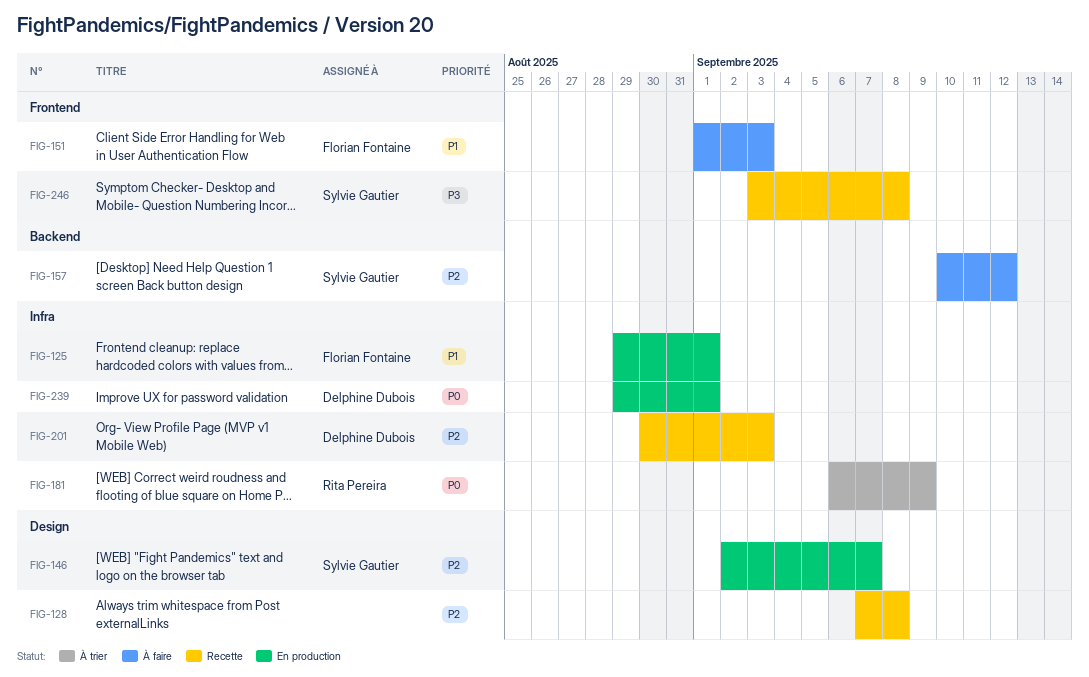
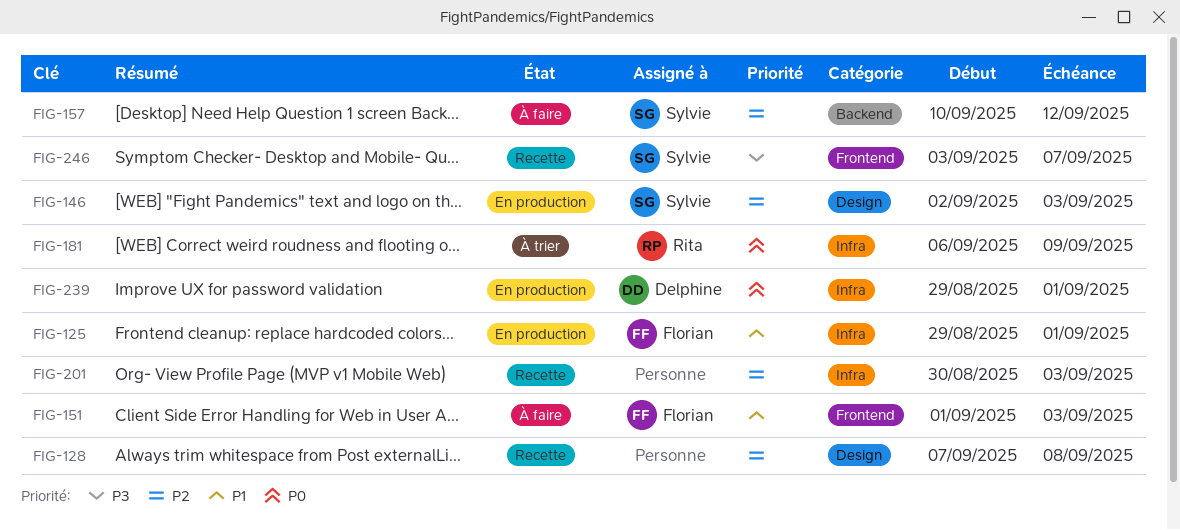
FIG-146, due: Sep 7 -> Sep 3
FIG-201, owner: Delphine Dubois -> none
FIG-246, due: Sep 8 -> Sep 7

